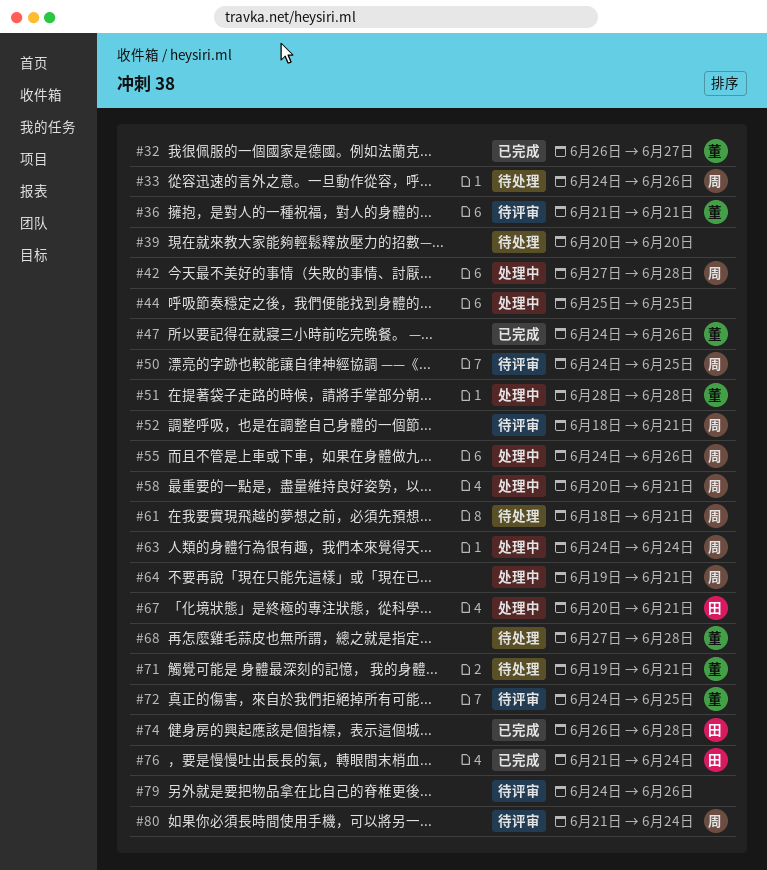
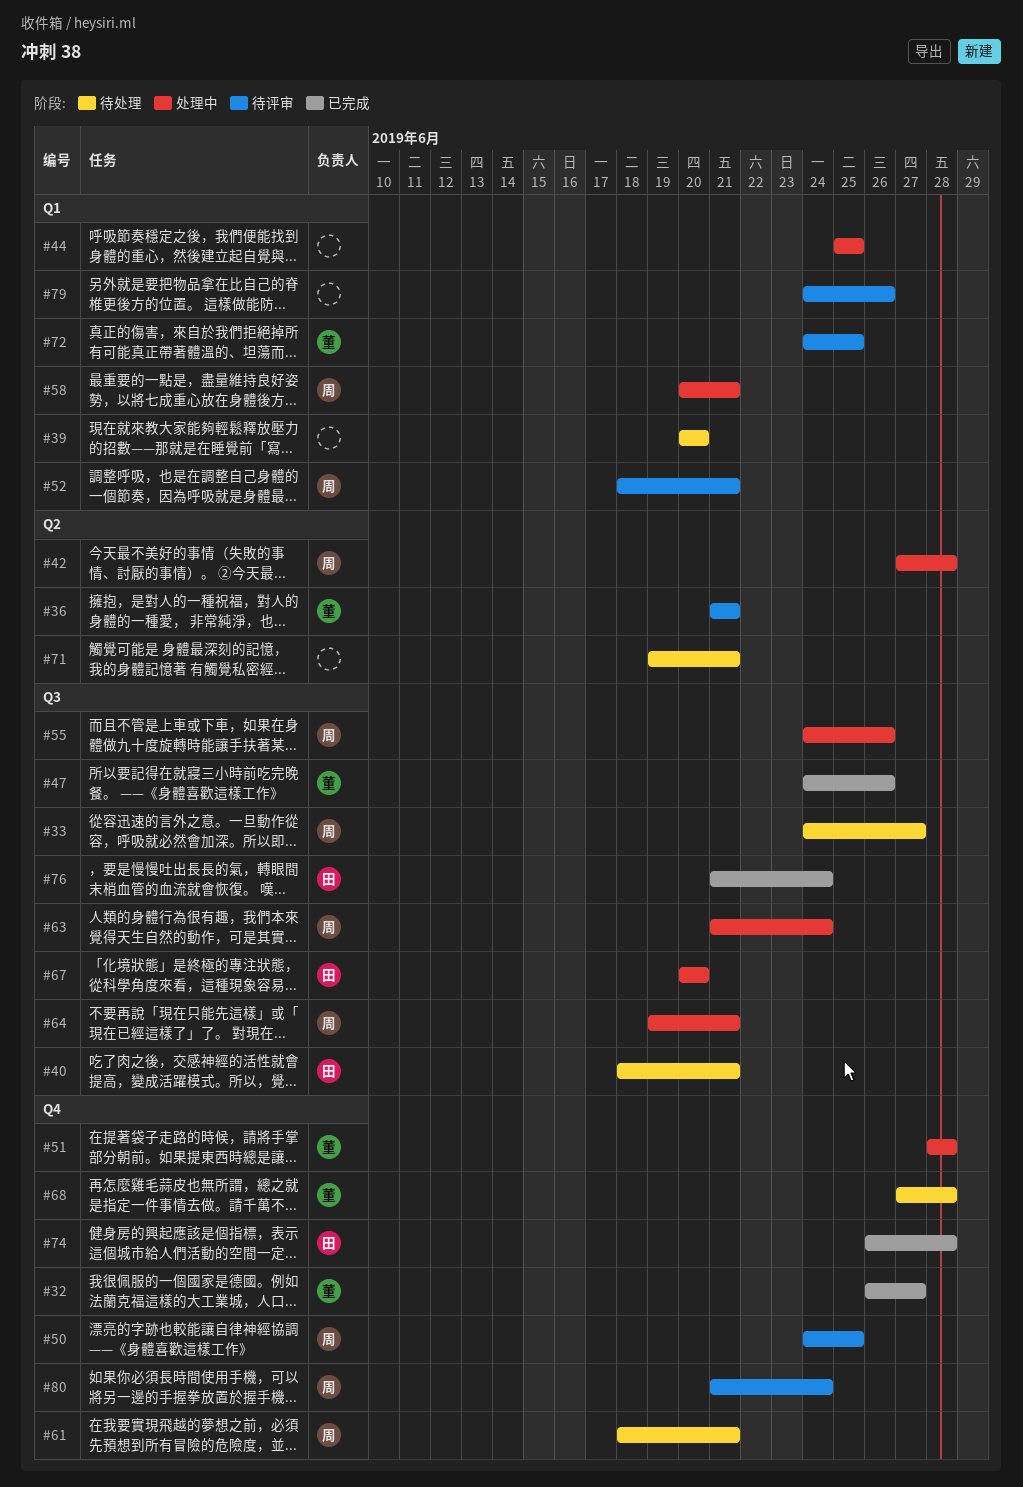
#33, due: Jun 26 -> Jun 27
#40: none -> present
#63, start: Jun 24 -> Jun 21
#67, due: Jun 21 -> Jun 20
#71, owner: 董 -> none

